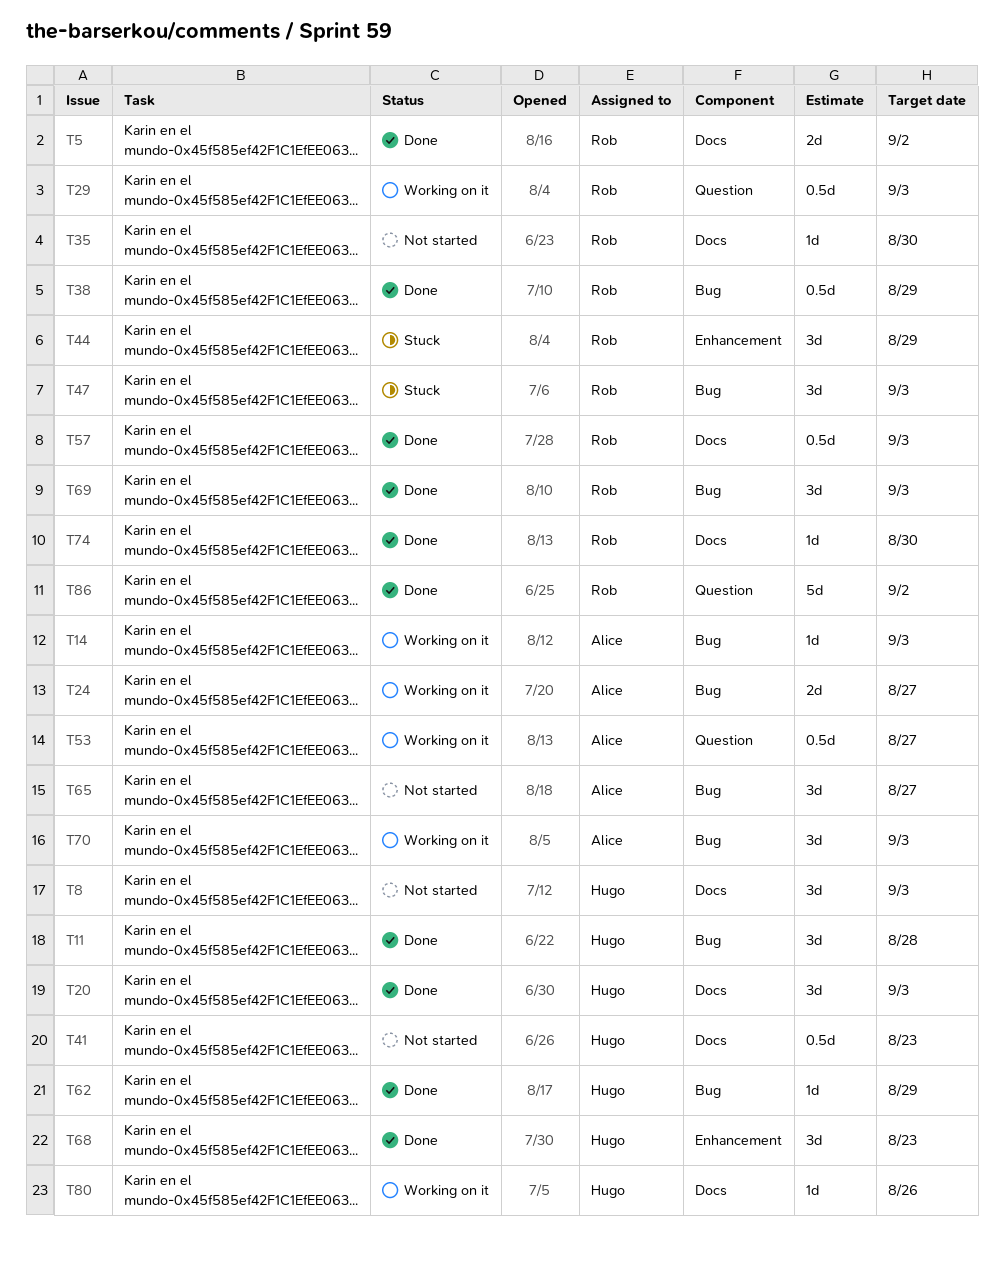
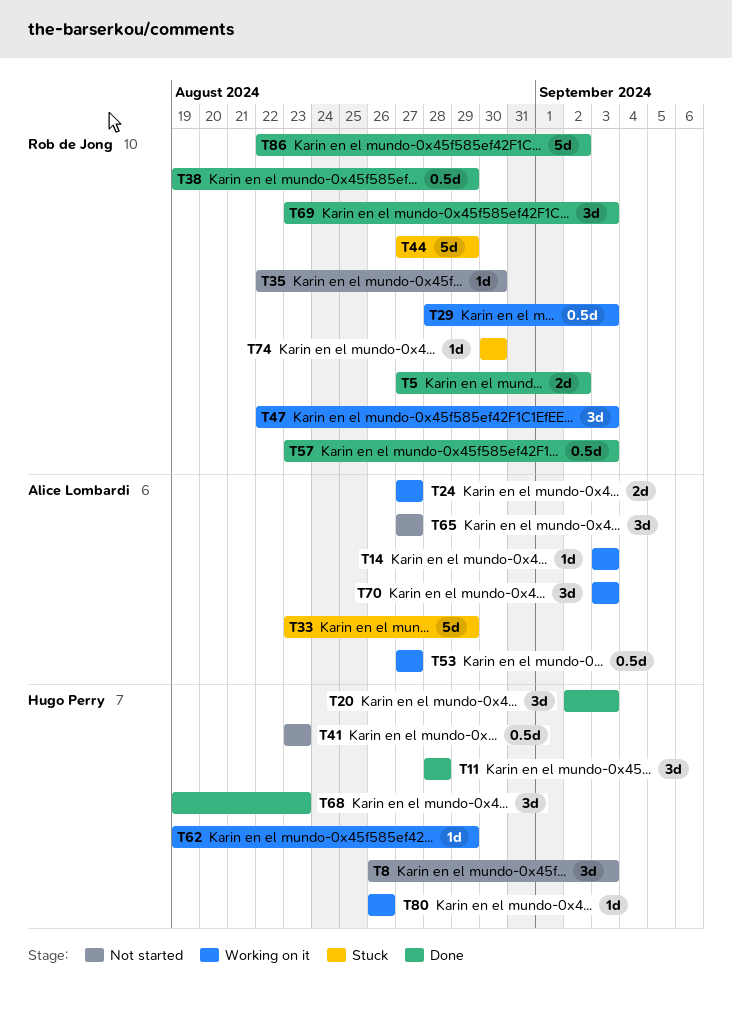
T33: none -> present
T44, estimate: 3d -> 5d
T47, status: Stuck -> Working on it
T62, status: Done -> Working on it
T74, status: Done -> Stuck

